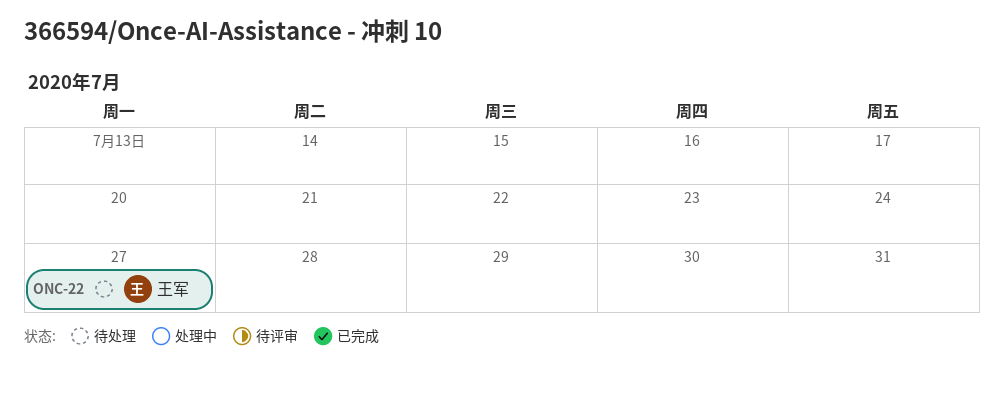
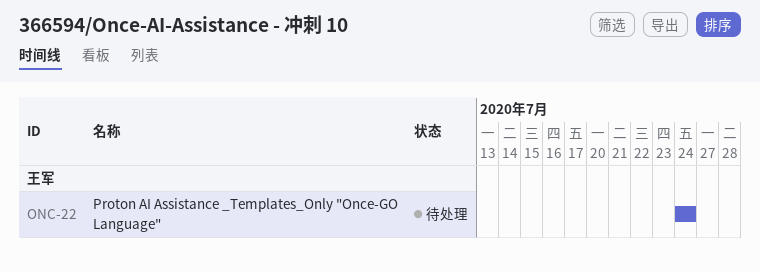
ONC-22, due: Jul 27 -> Jul 24

